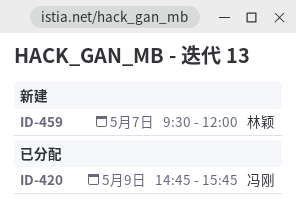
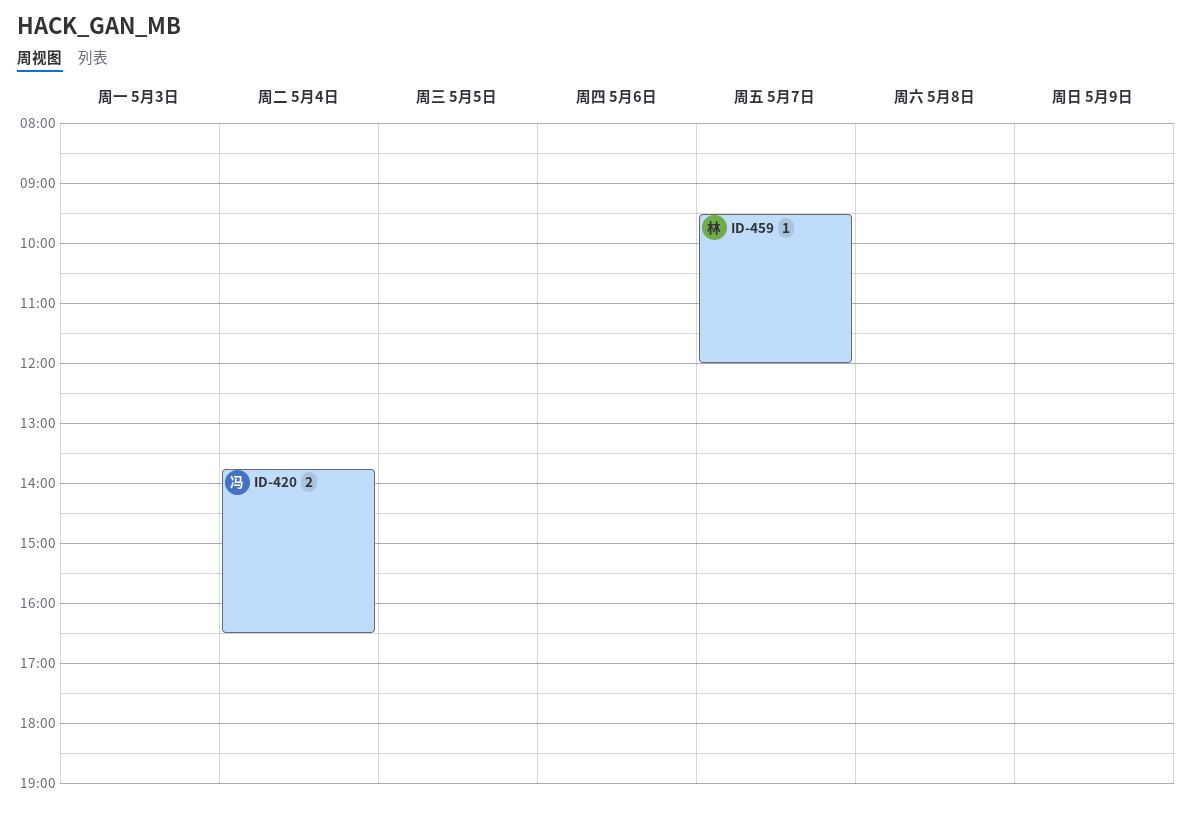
ID-420, day: May 9 -> May 4
ID-420, begins: 14:45 -> 13:45
ID-420, ends: 15:45 -> 16:30

